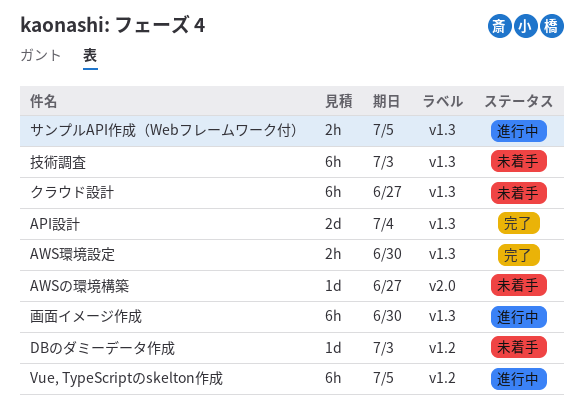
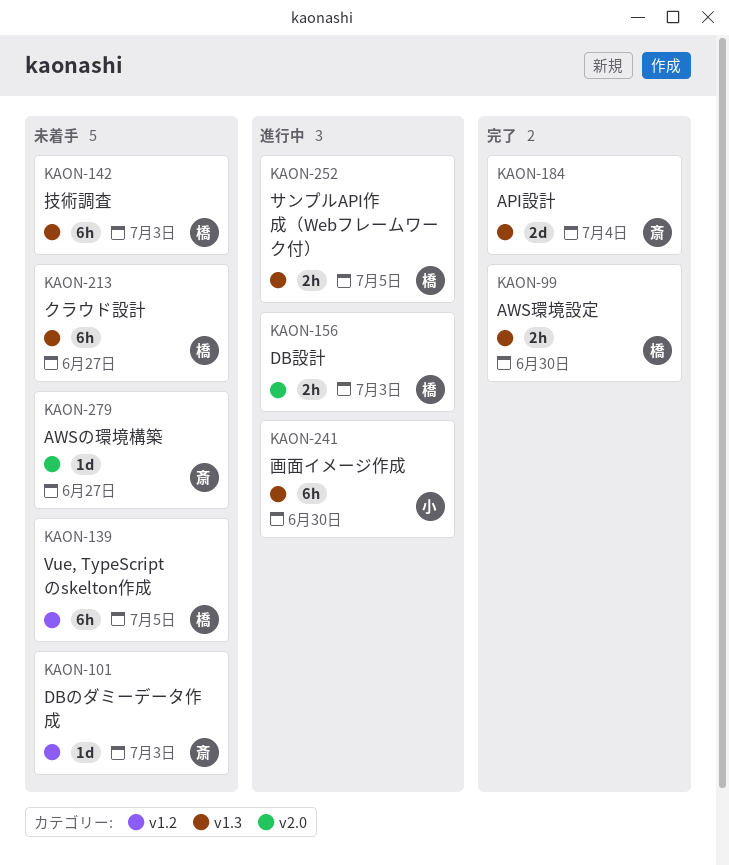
DB設計: none -> present
Vue, TypeScriptのskelton作成, status: 進行中 -> 未着手

